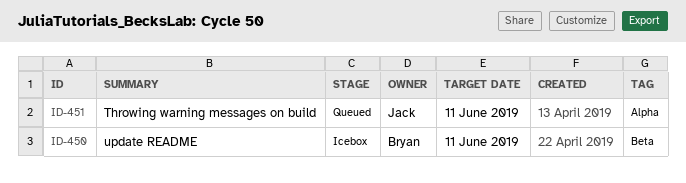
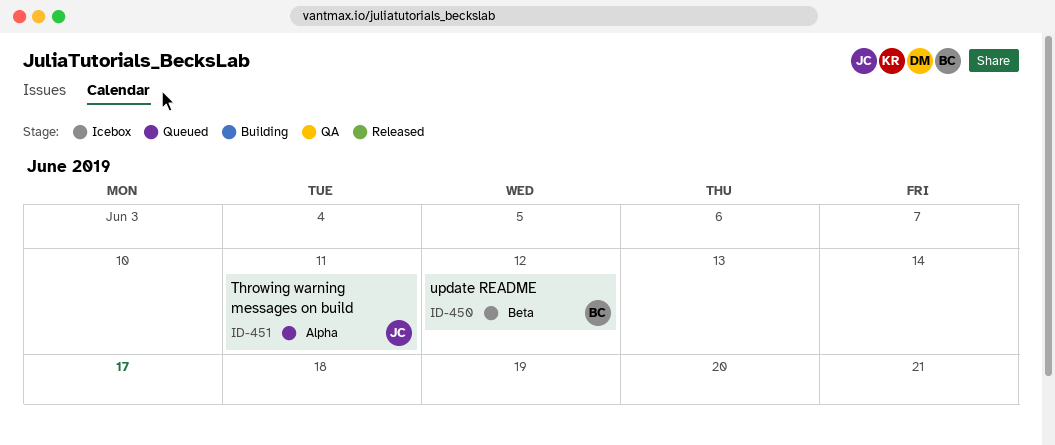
ID-450, due: Jun 11 -> Jun 12

